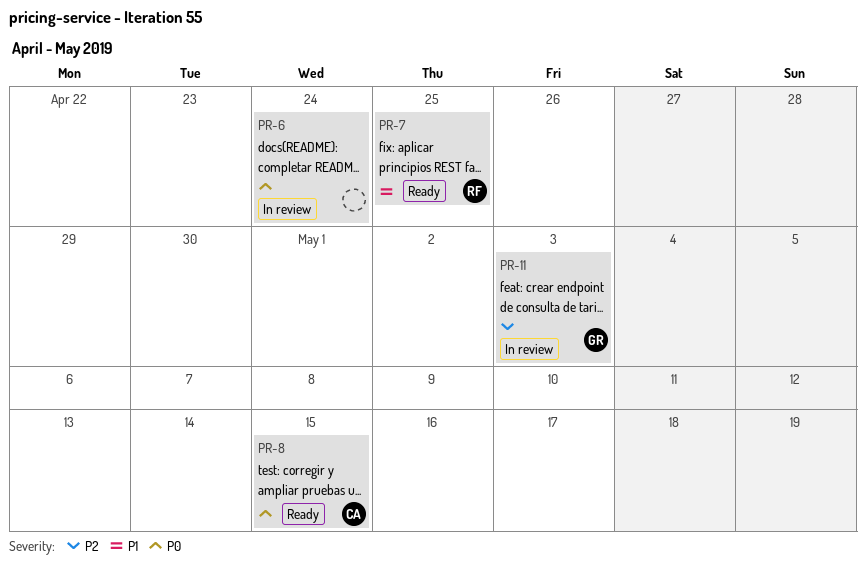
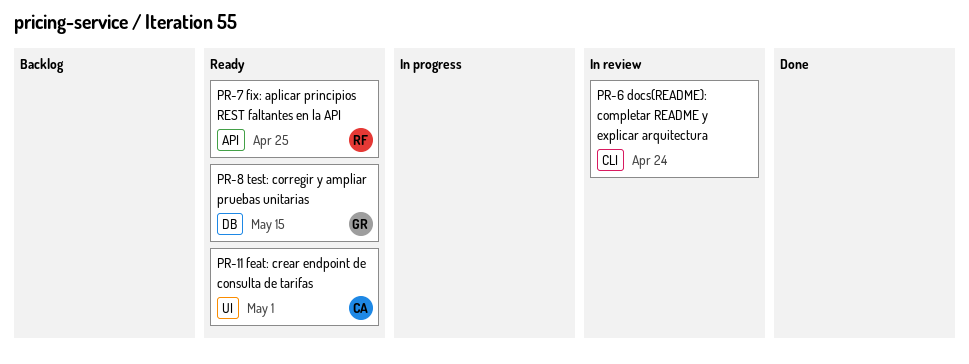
PR-8, owner: CA -> GR
PR-11, status: In review -> Ready
PR-11, owner: GR -> CA
PR-11, due: May 3 -> May 1

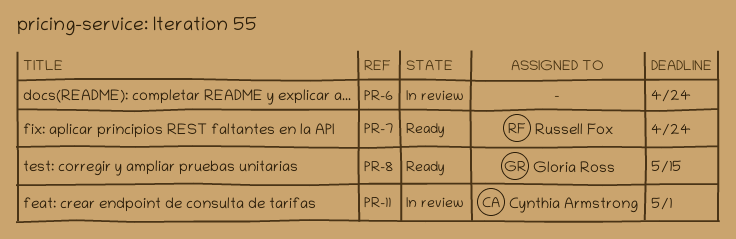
PR-7, due: Apr 25 -> Apr 24
PR-11, status: Ready -> In review

